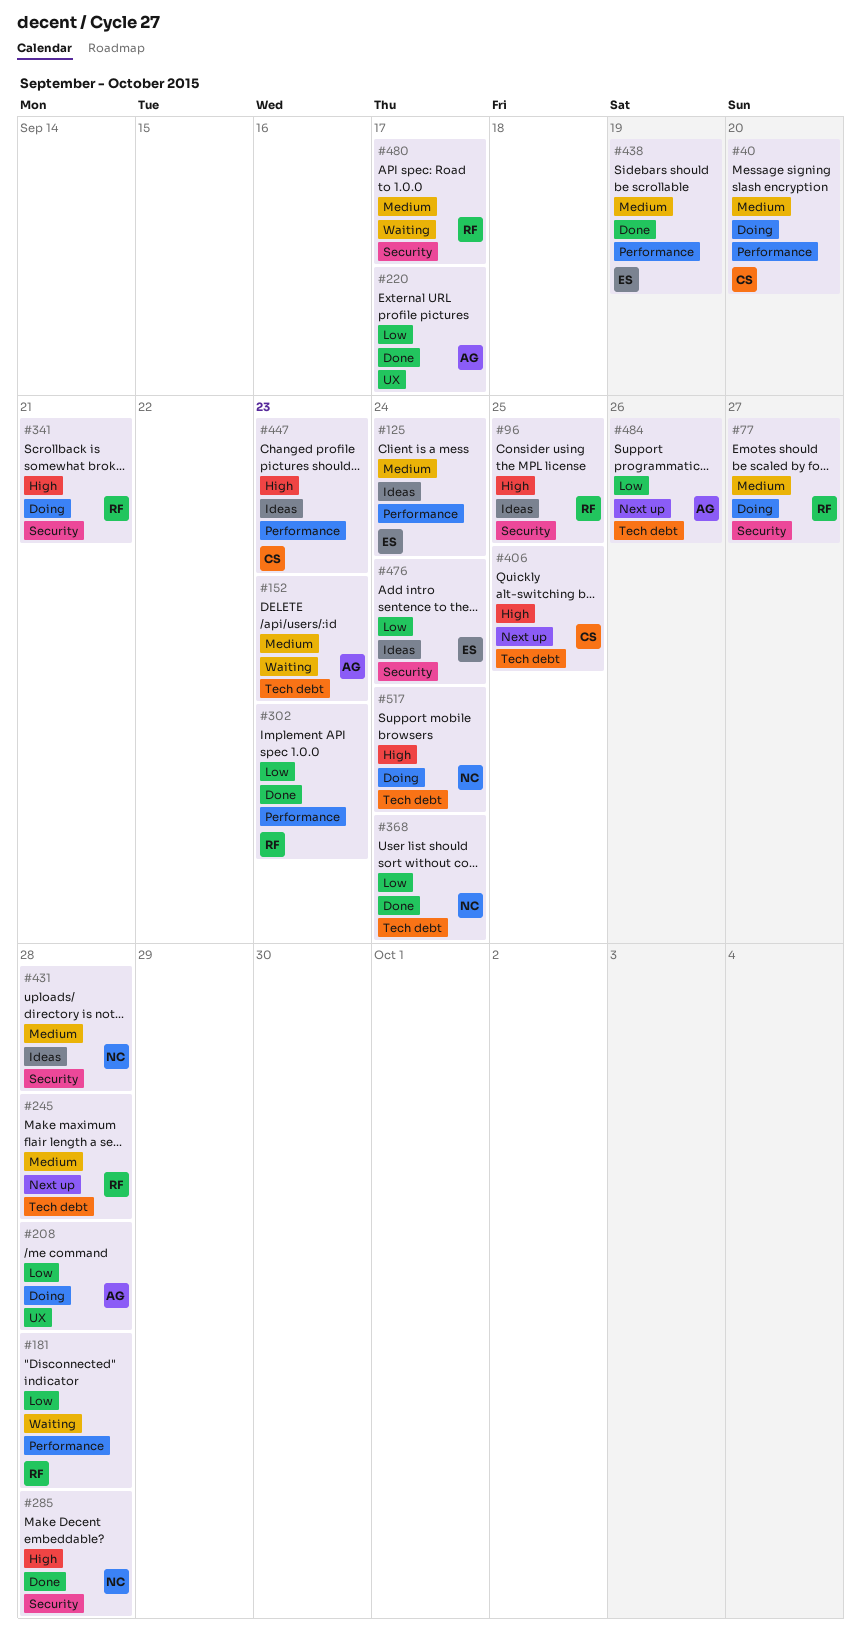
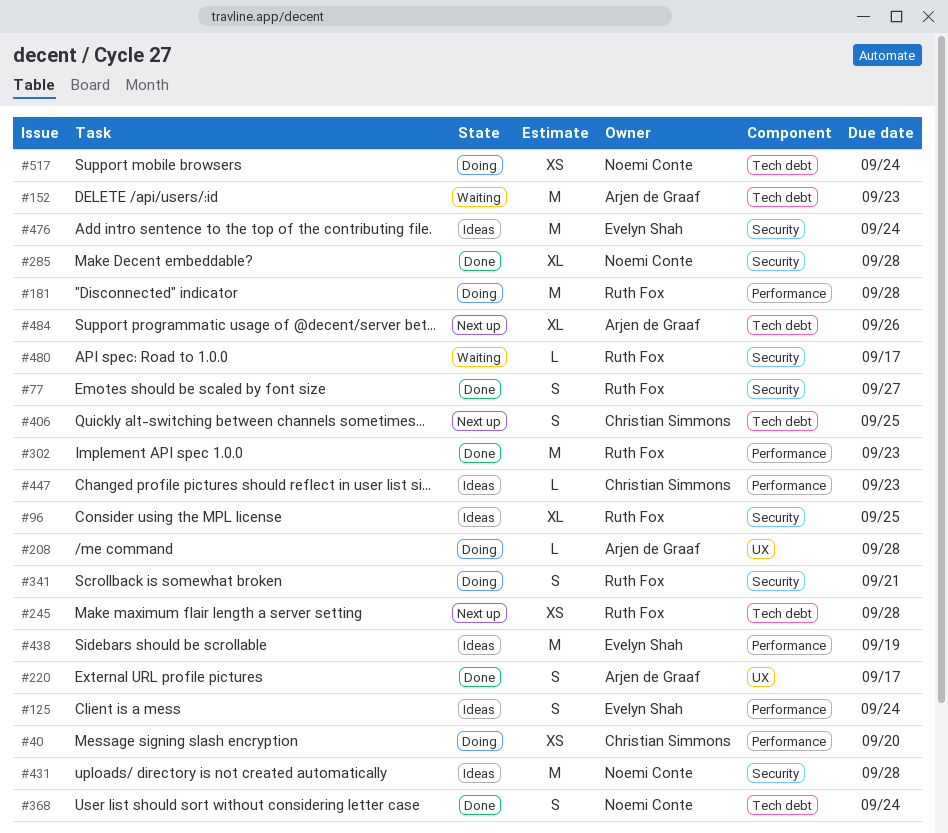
#77, status: Doing -> Done
#181, status: Waiting -> Doing
#438, status: Done -> Ideas

